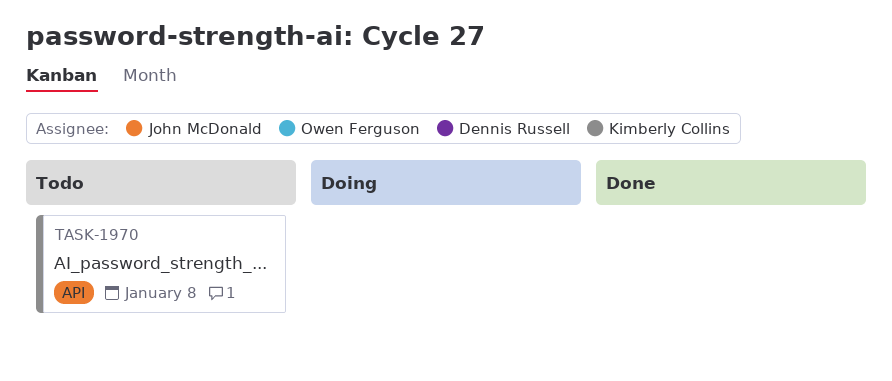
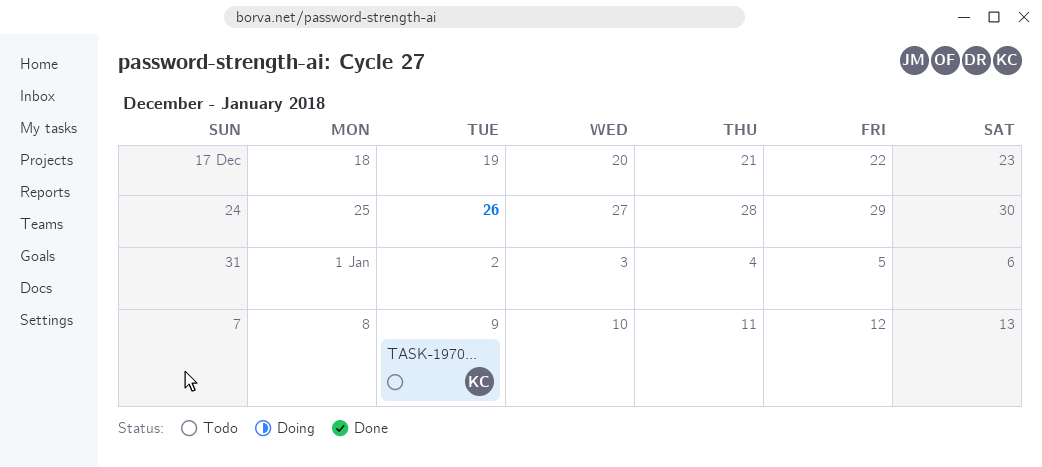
TASK-1970, due: Jan 8 -> Jan 9

